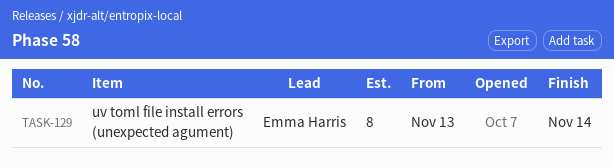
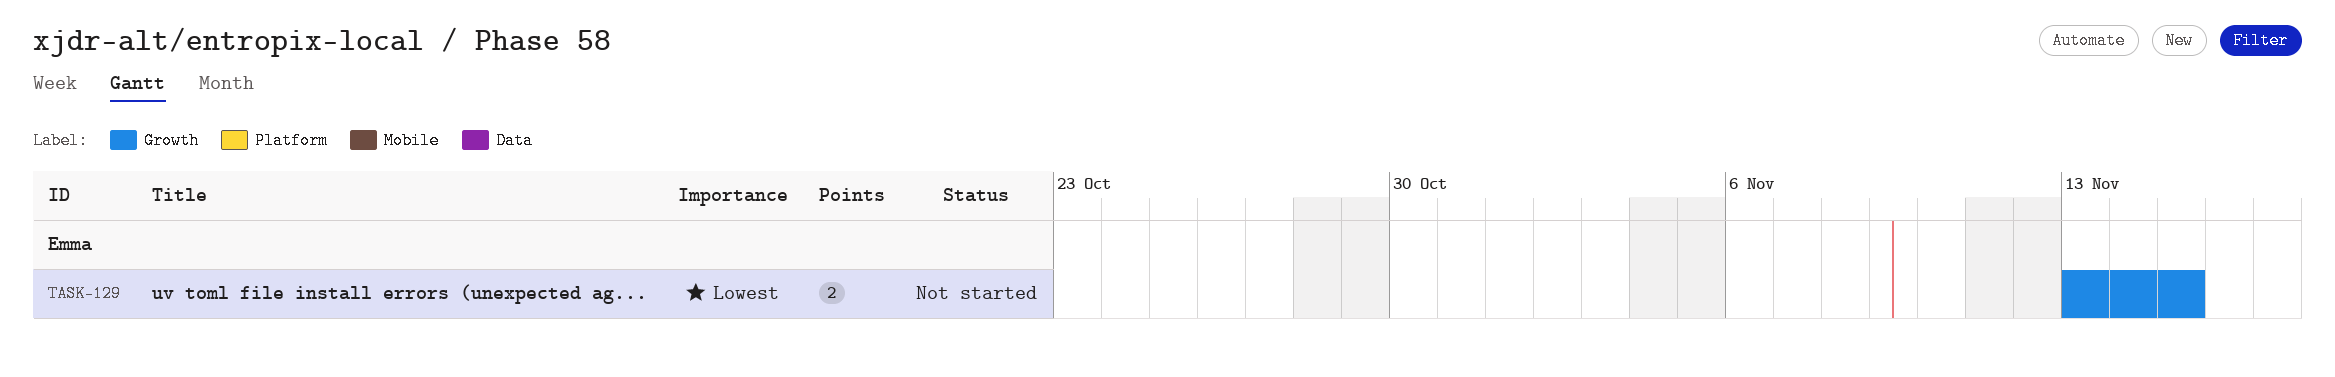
TASK-129, estimate: 8 -> 2
TASK-129, due: Nov 14 -> Nov 15

